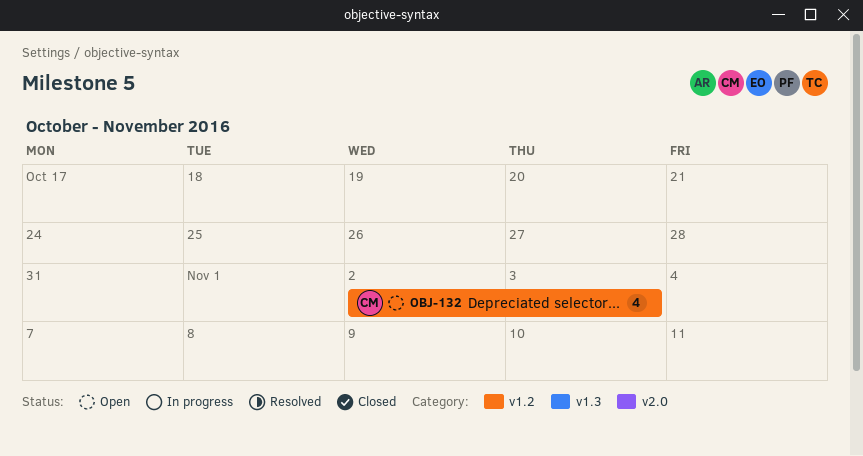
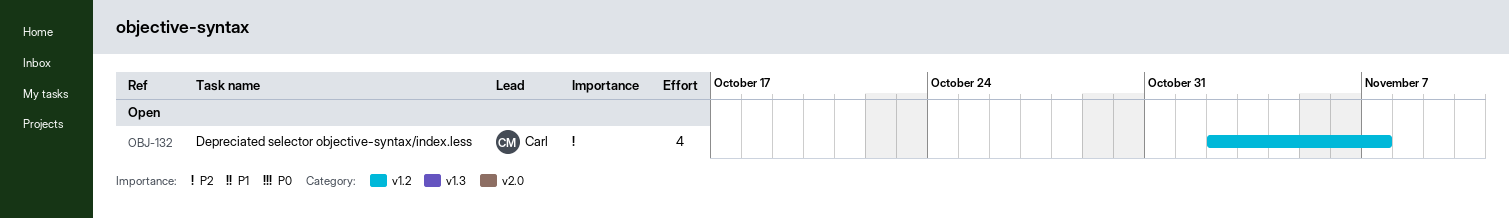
OBJ-132, due: Nov 3 -> Nov 7

